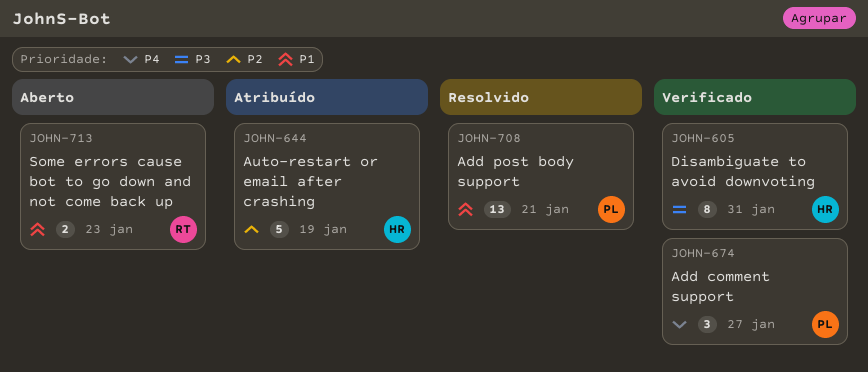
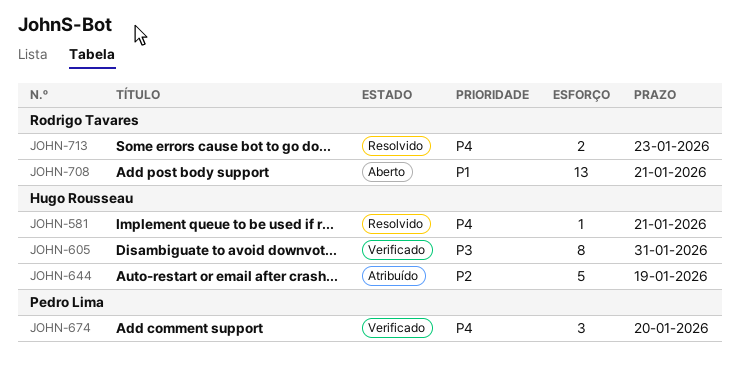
JOHN-581: none -> present
JOHN-674, due: Jan 27 -> Jan 20
JOHN-708, status: Resolvido -> Aberto
JOHN-708, owner: Pedro Lima -> Rodrigo Tavares
JOHN-713, status: Aberto -> Resolvido
JOHN-713, priority: P1 -> P4

